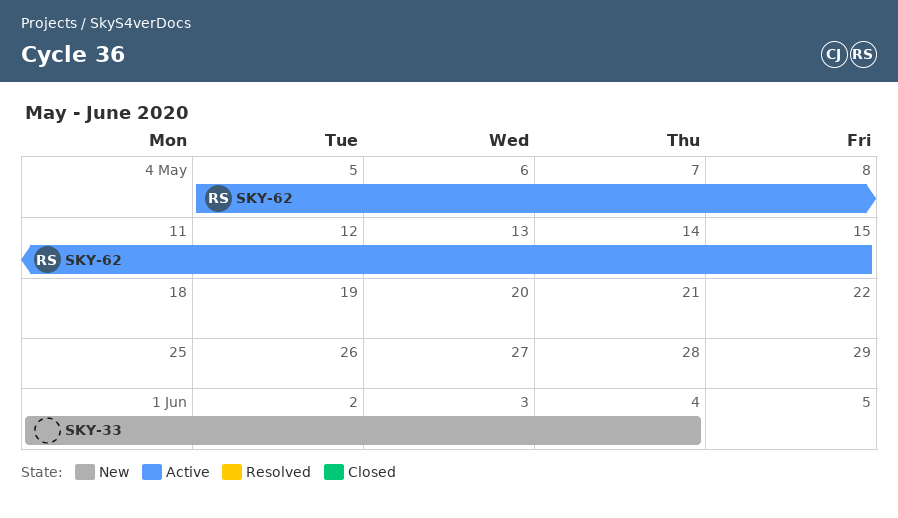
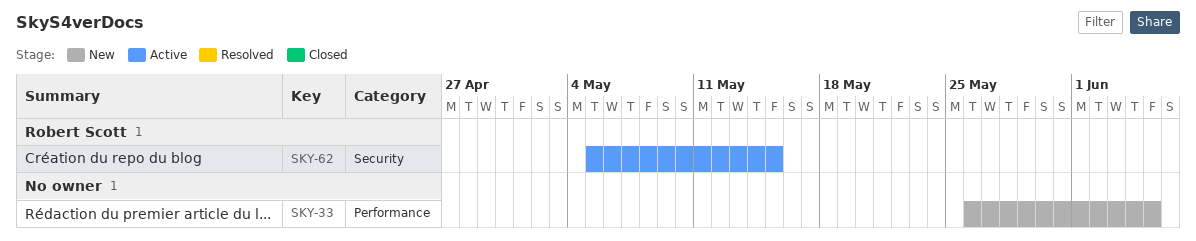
SKY-33, start: Jun 1 -> May 26
SKY-33, due: Jun 4 -> Jun 5

